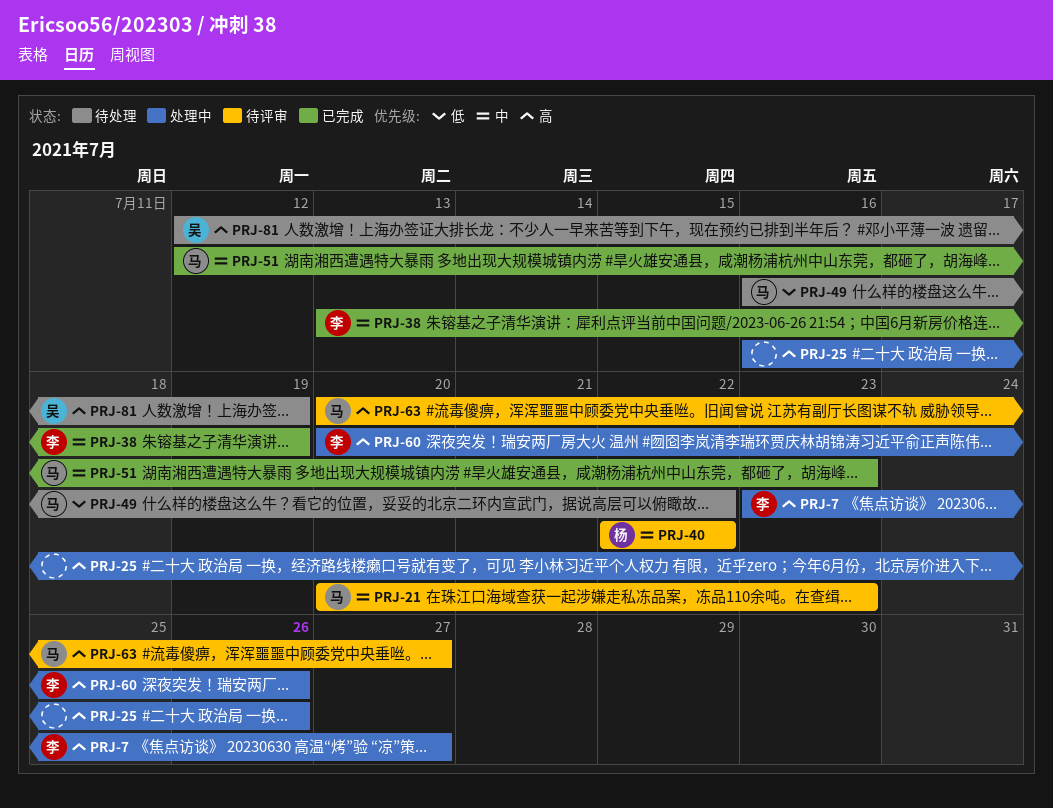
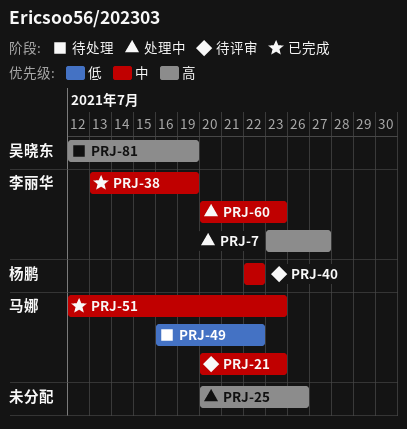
PRJ-25, start: Jul 16 -> Jul 20
PRJ-60, priority: 高 -> 中
PRJ-60, due: Jul 26 -> Jul 23
PRJ-63: present -> none

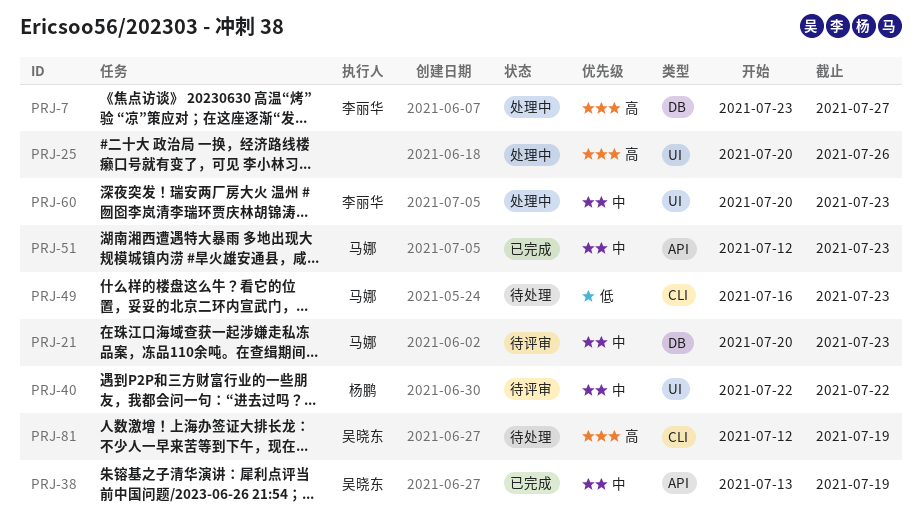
PRJ-38, owner: 李丽华 -> 吴晓东
PRJ-49, due: Jul 22 -> Jul 23

